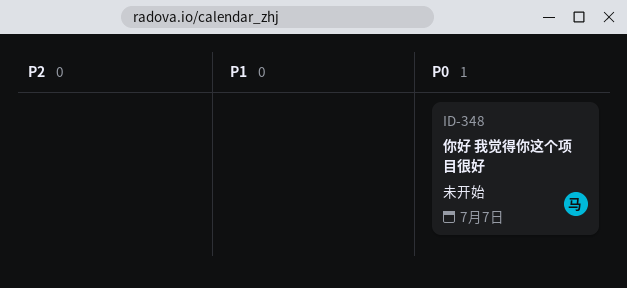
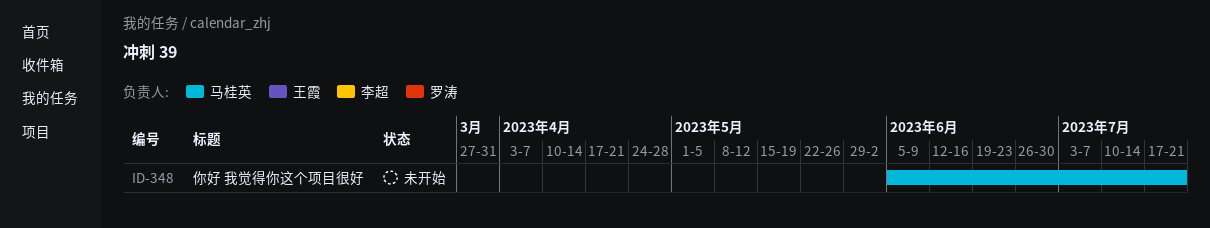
ID-348, due: Jul 7 -> Jul 21

